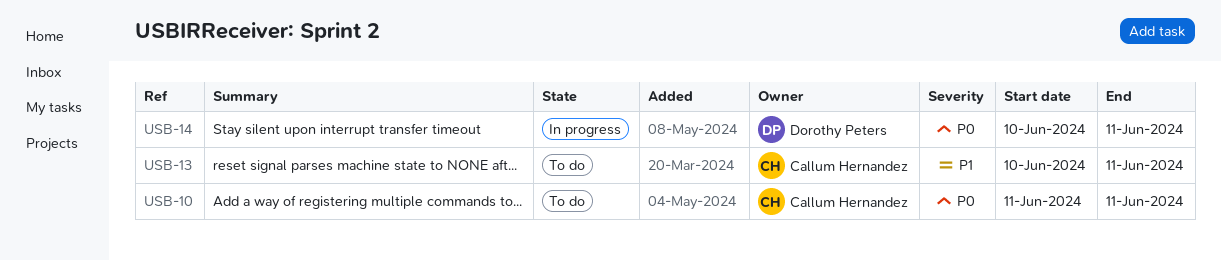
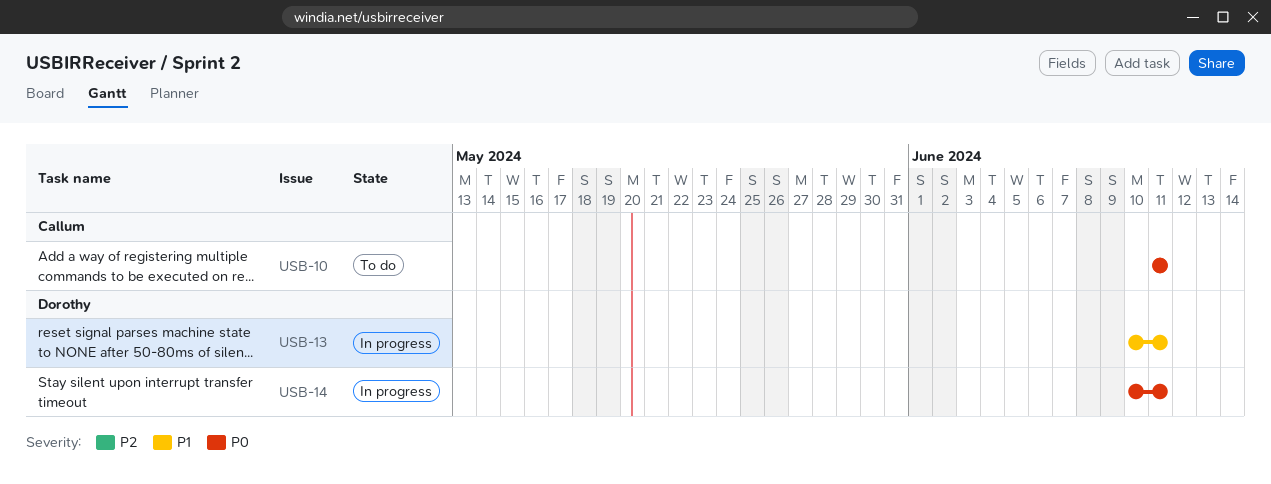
USB-13, status: To do -> In progress
USB-13, owner: Callum Hernandez -> Dorothy Peters

